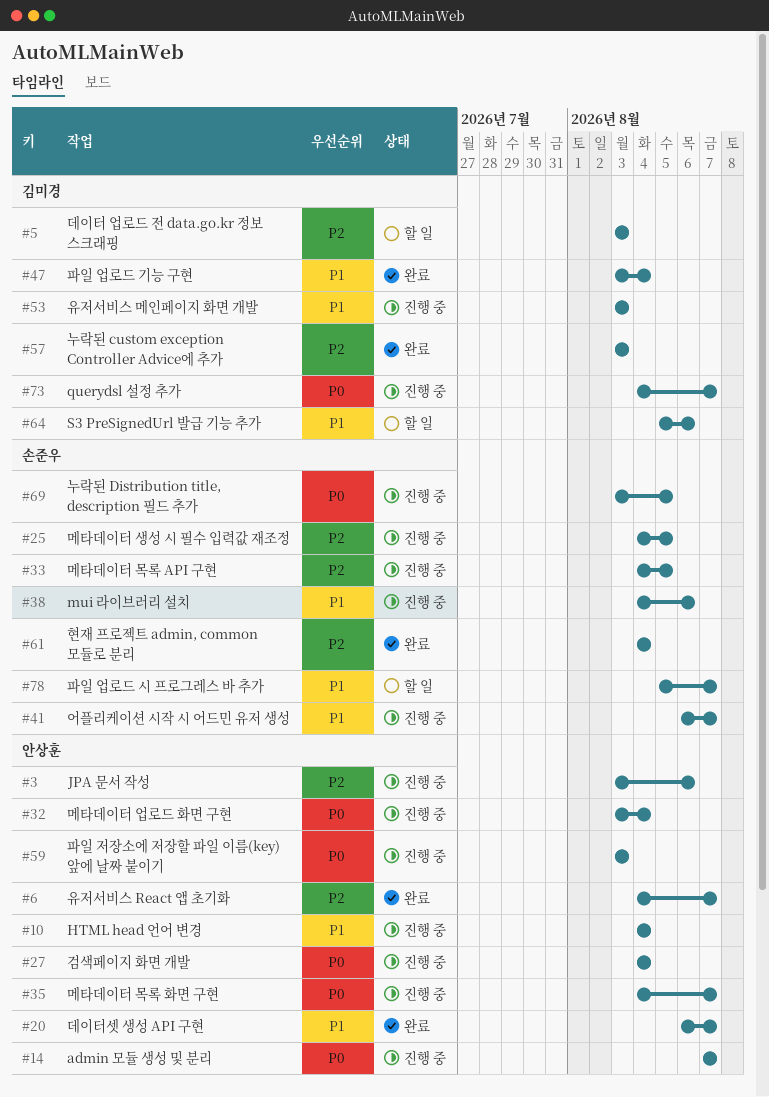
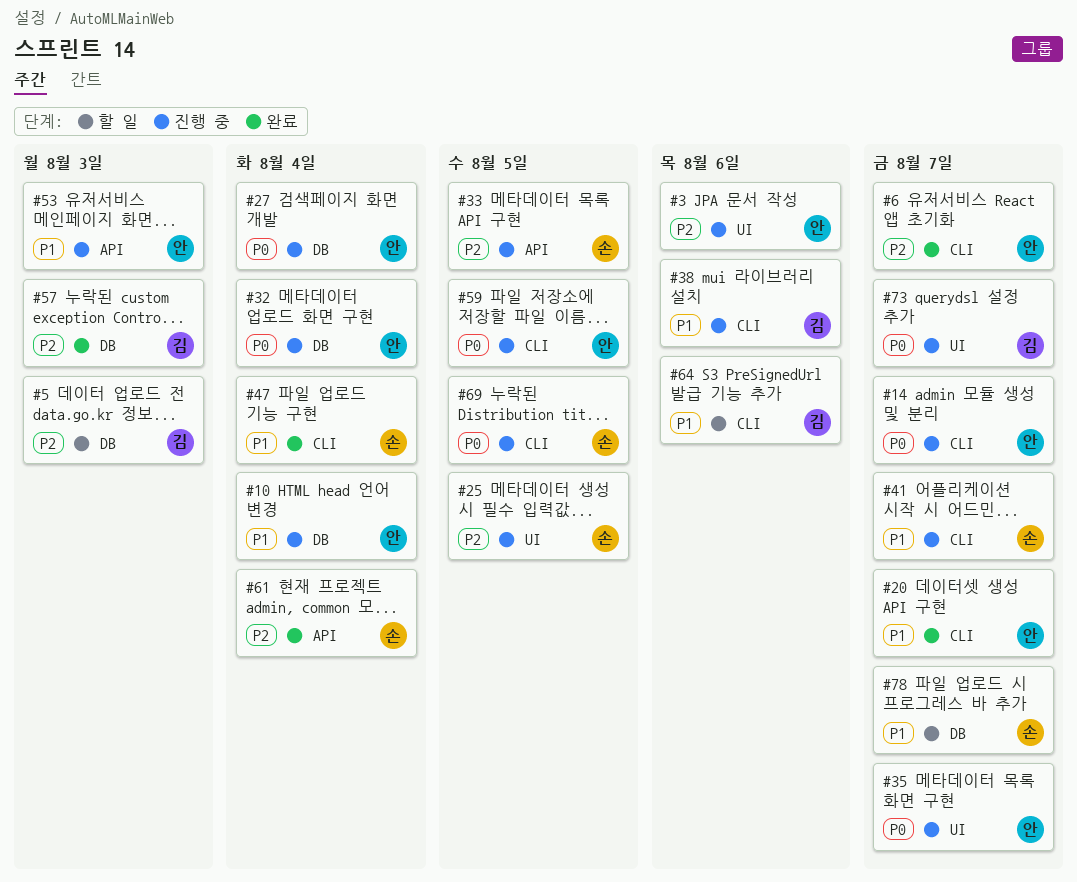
#38, owner: 손준우 -> 김미경
#47, owner: 김미경 -> 손준우
#53, owner: 김미경 -> 안상훈
#59, due: Aug 3 -> Aug 5

